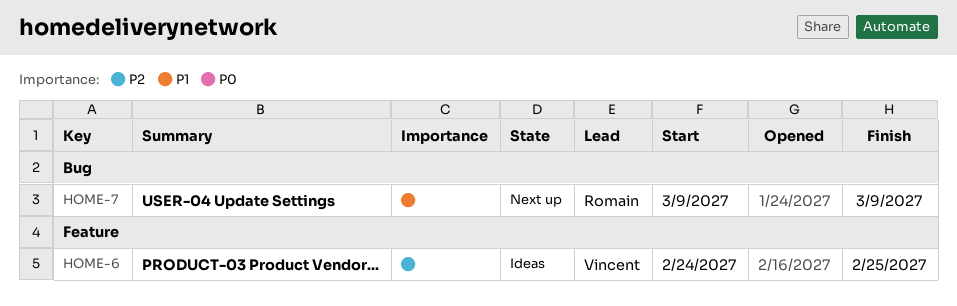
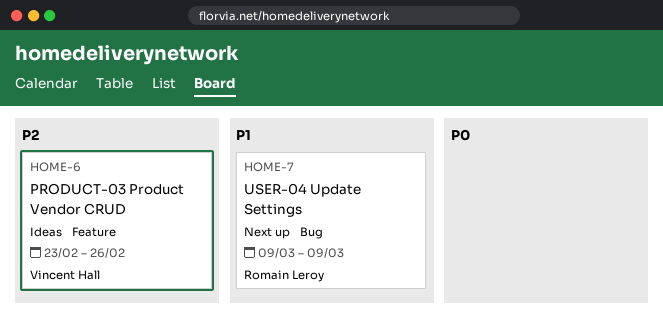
HOME-6, start: Feb 24 -> Feb 23
HOME-6, due: Feb 25 -> Feb 26

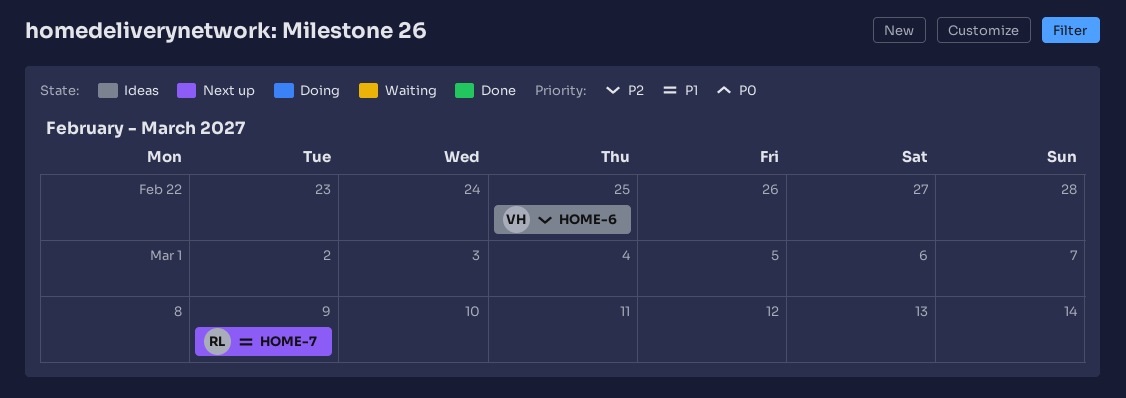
HOME-6, start: Feb 23 -> Feb 25
HOME-6, due: Feb 26 -> Feb 25

